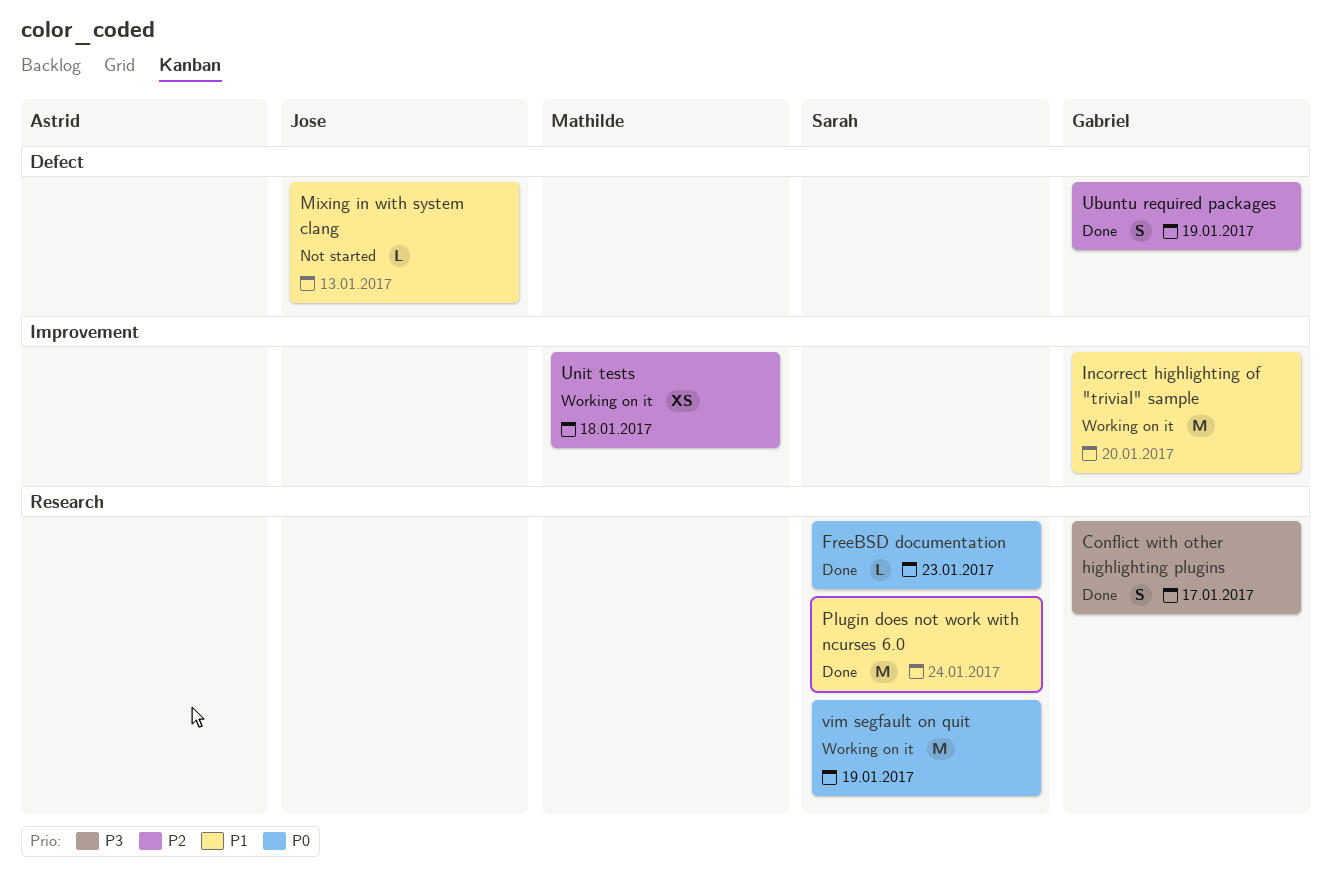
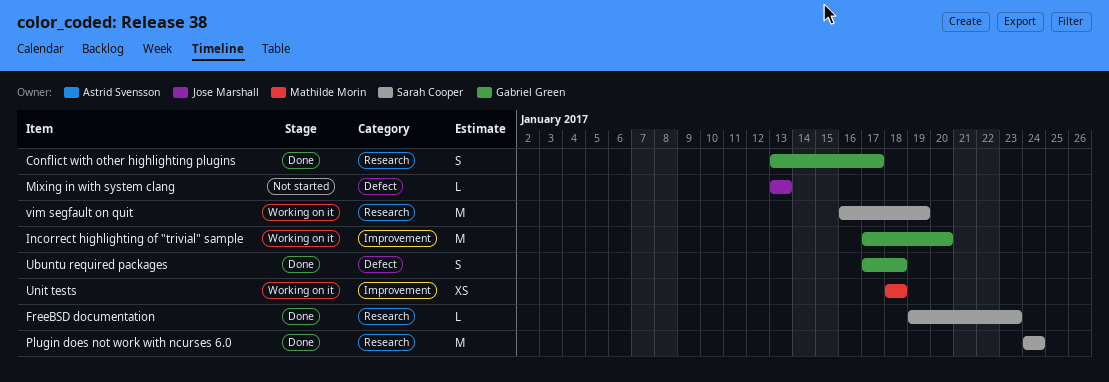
Ubuntu required packages, due: Jan 19 -> Jan 18

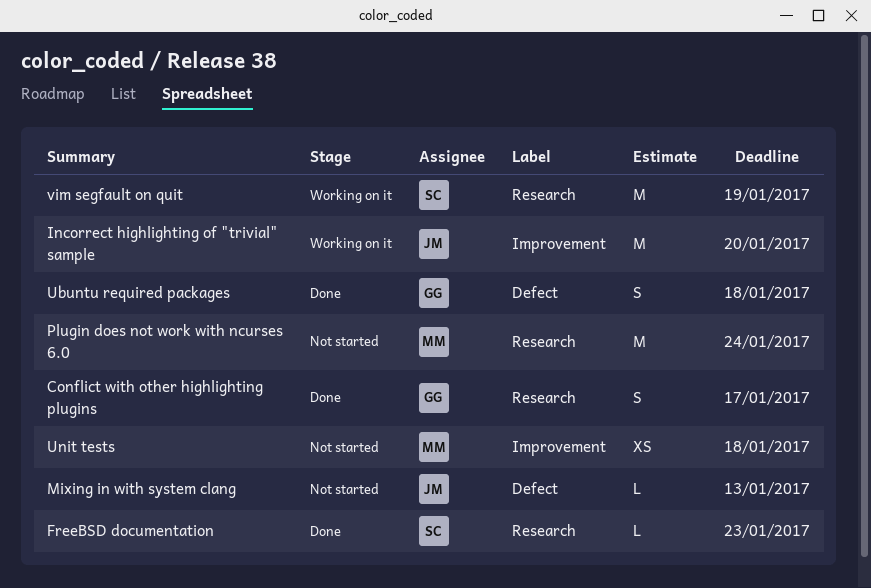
Incorrect highlighting of "trivial" sample, owner: Gabriel Green -> Jose Marshall
Plugin does not work with ncurses 6.0, status: Done -> Not started
Plugin does not work with ncurses 6.0, owner: Sarah Cooper -> Mathilde Morin
Unit tests, status: Working on it -> Not started

